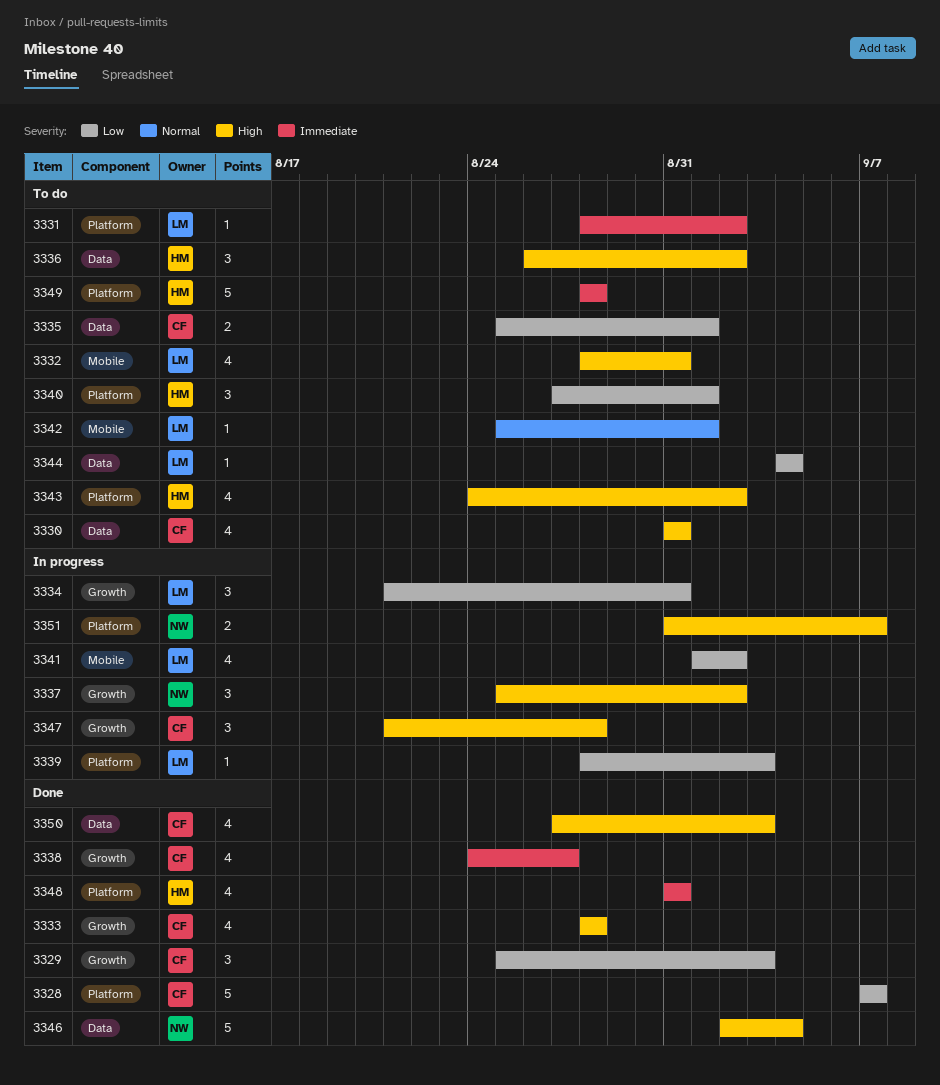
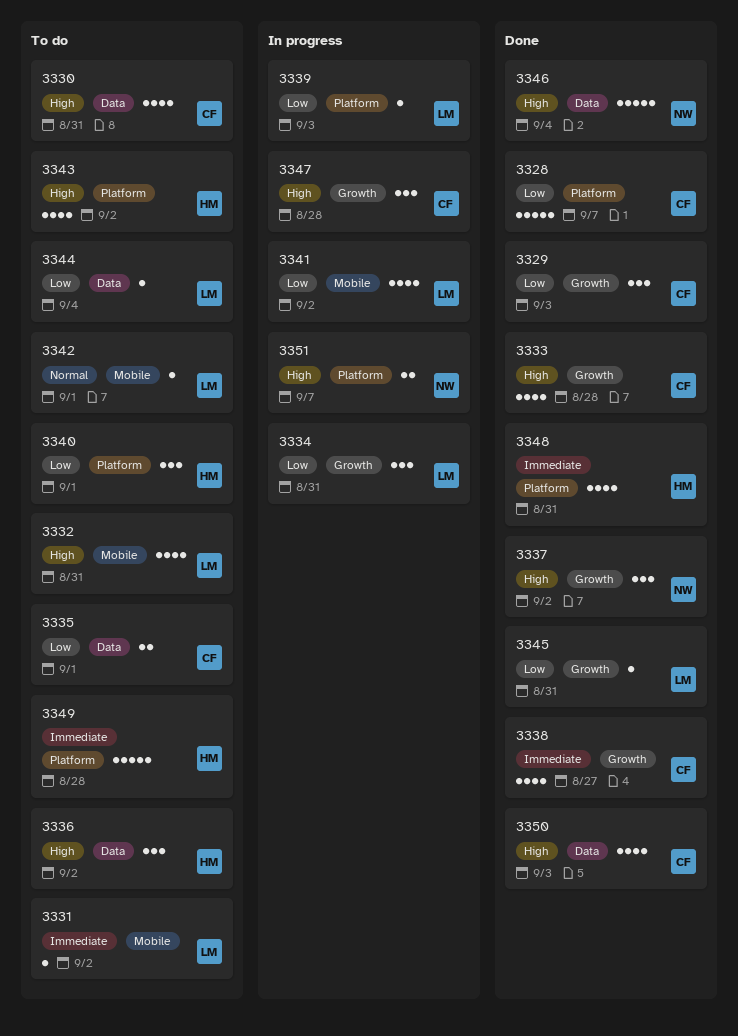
3331, label: Platform -> Mobile
3337, status: In progress -> Done
3345: none -> present

